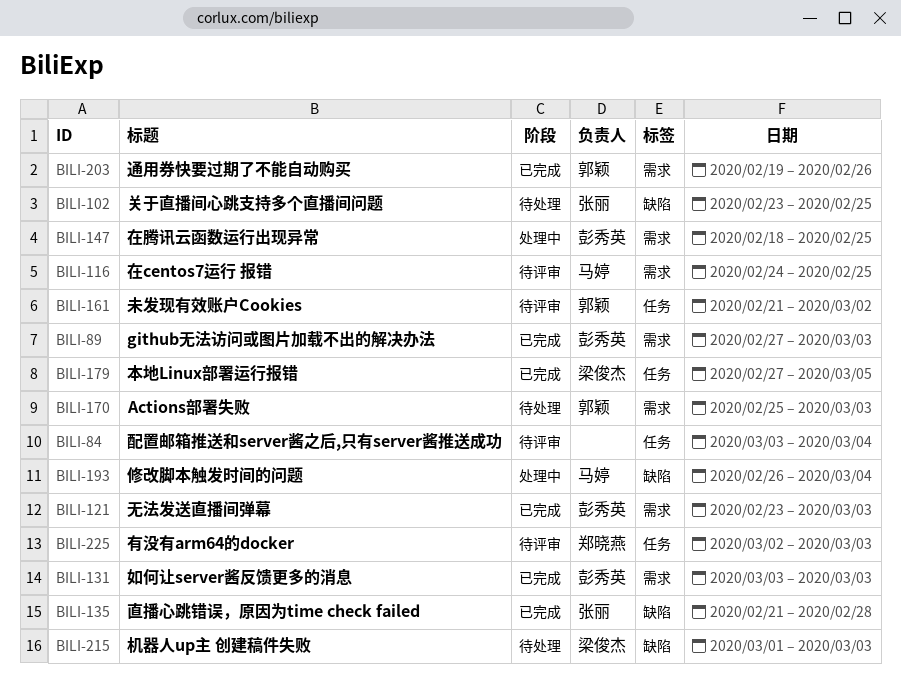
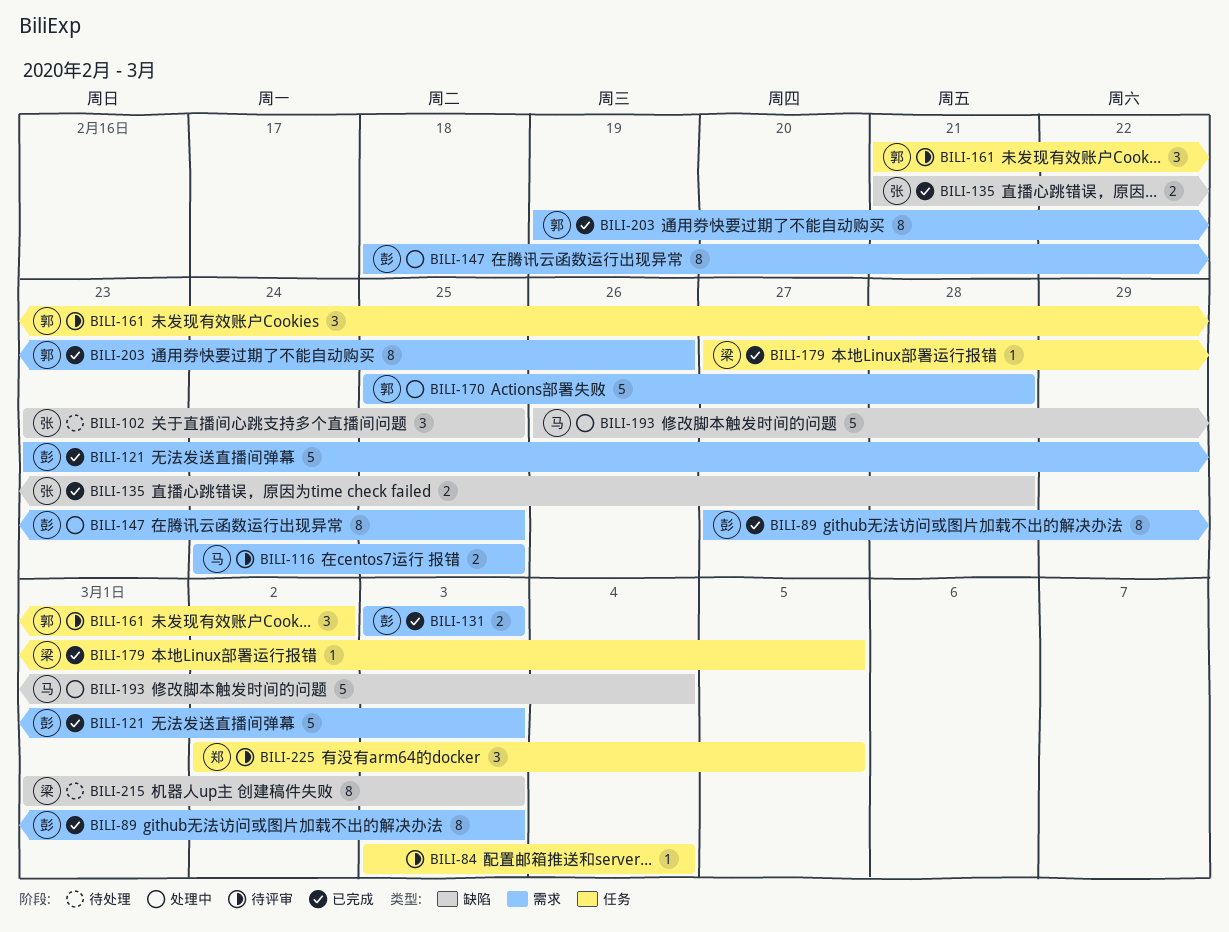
BILI-170, status: 待处理 -> 处理中
BILI-170, due: Mar 3 -> Feb 28
BILI-225, due: Mar 3 -> Mar 5

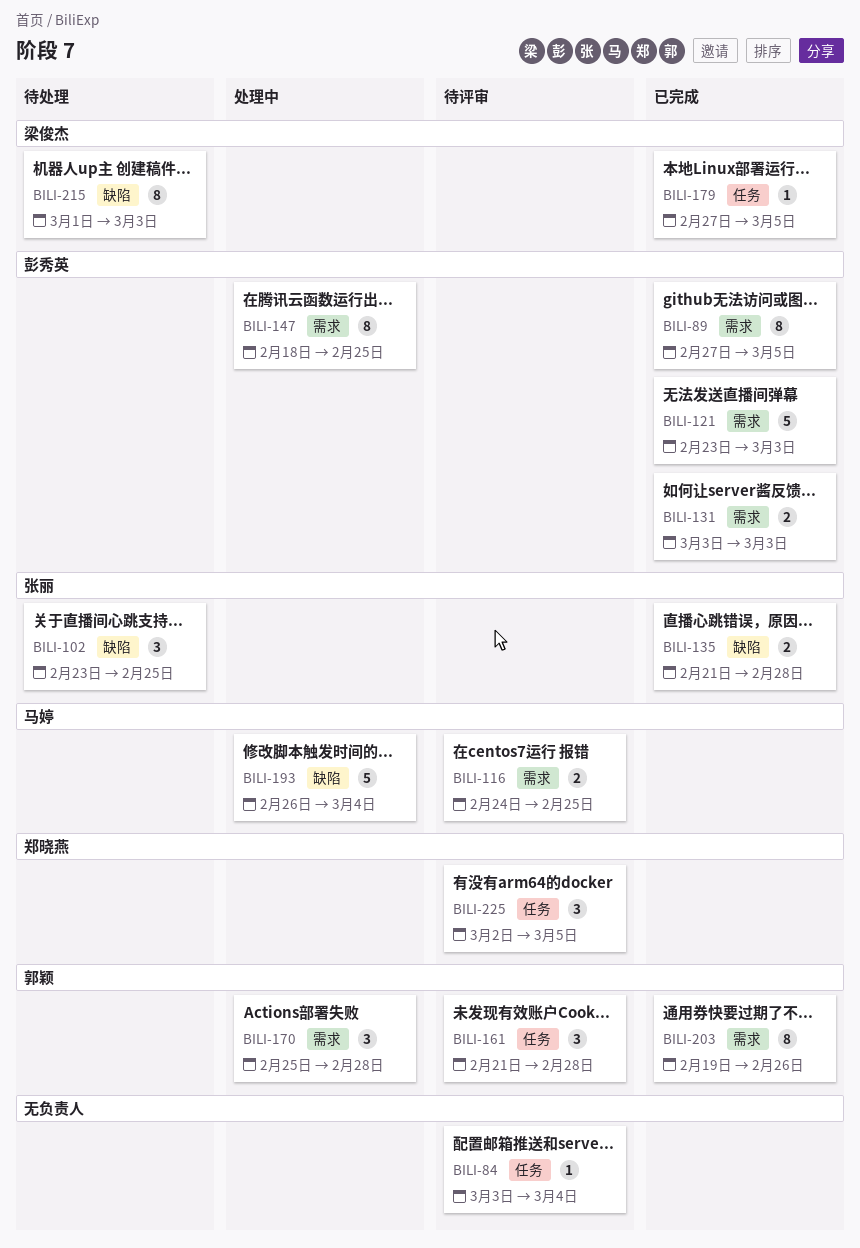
BILI-89, due: Mar 3 -> Mar 5
BILI-161, due: Mar 2 -> Feb 28
BILI-170, estimate: 5 -> 3

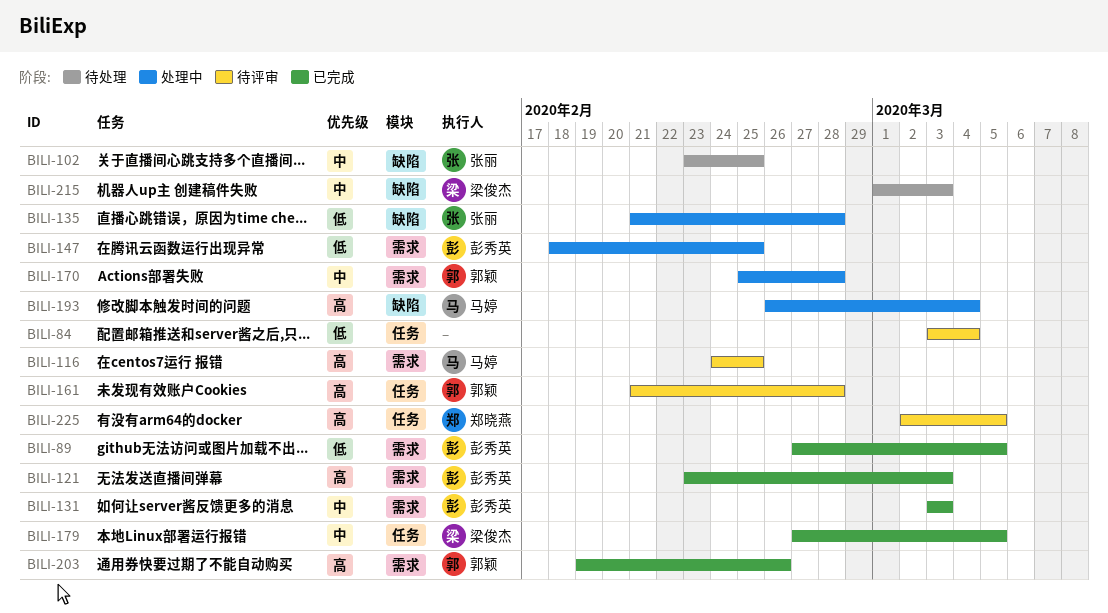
BILI-135, status: 已完成 -> 处理中

